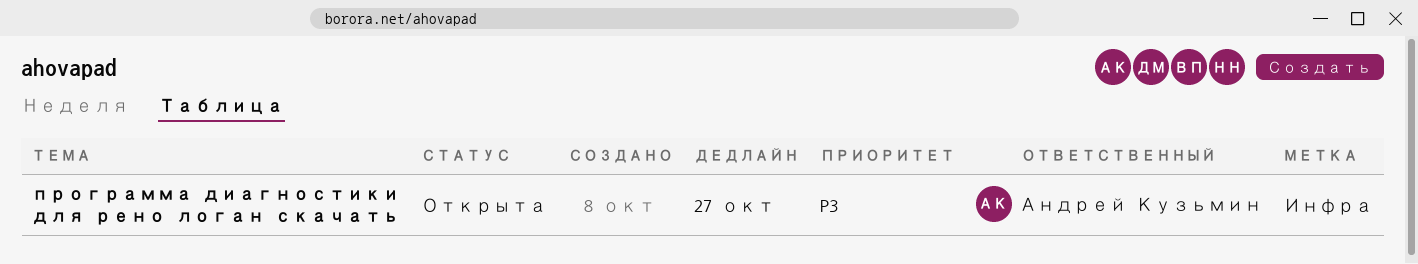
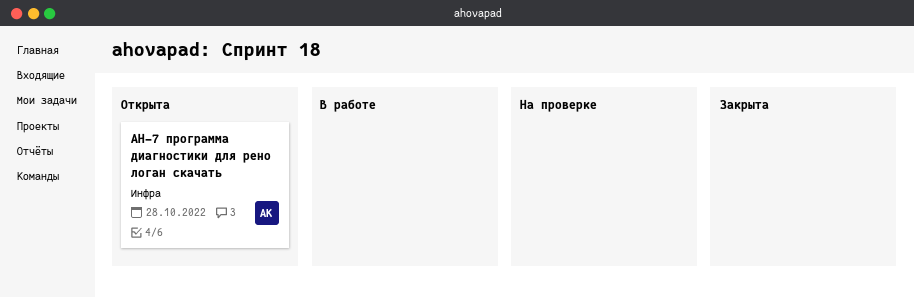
программа диагностики для рено логан скачать, due: Oct 27 -> Oct 28

